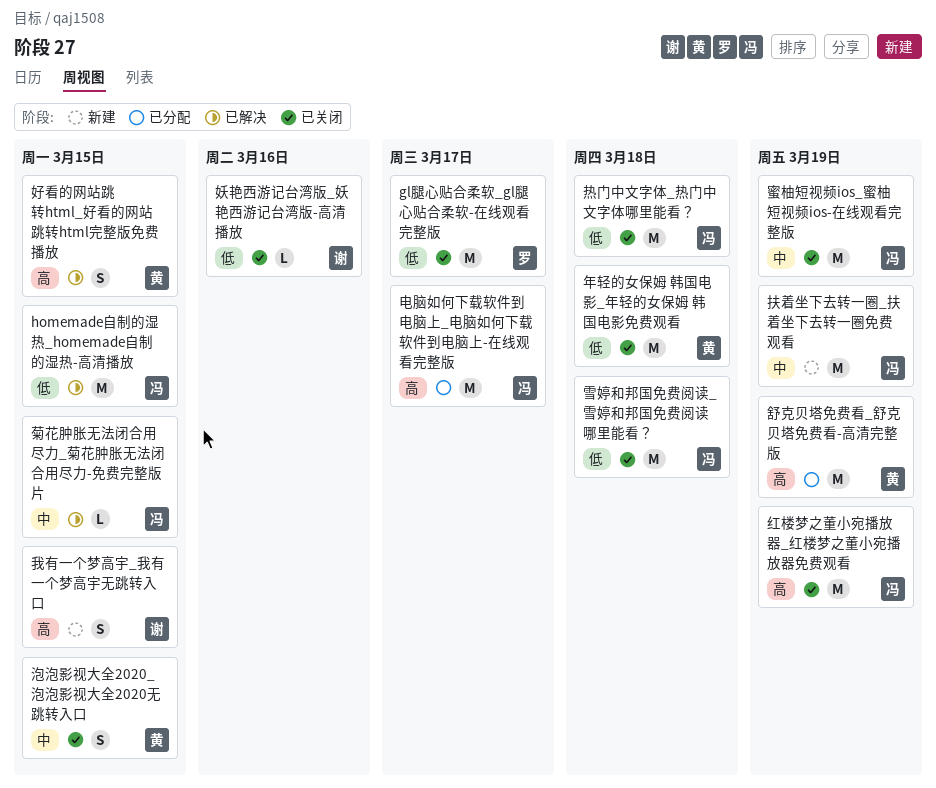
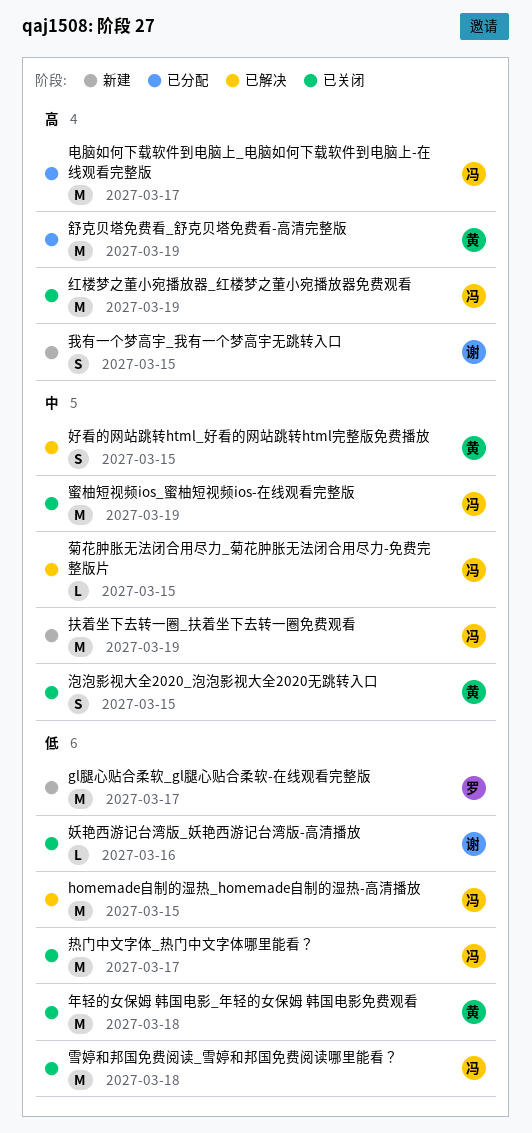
gl腿心贴合柔软_gl腿心贴合柔软-在线观看完整版, status: 已关闭 -> 新建
好看的网站跳转html_好看的网站跳转html完整版免费播放, priority: 高 -> 中
热门中文字体_热门中文字体哪里能看？, due: Mar 18 -> Mar 17

